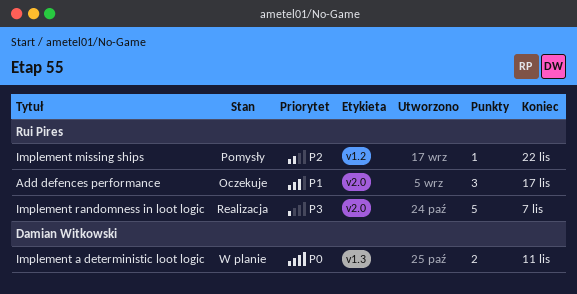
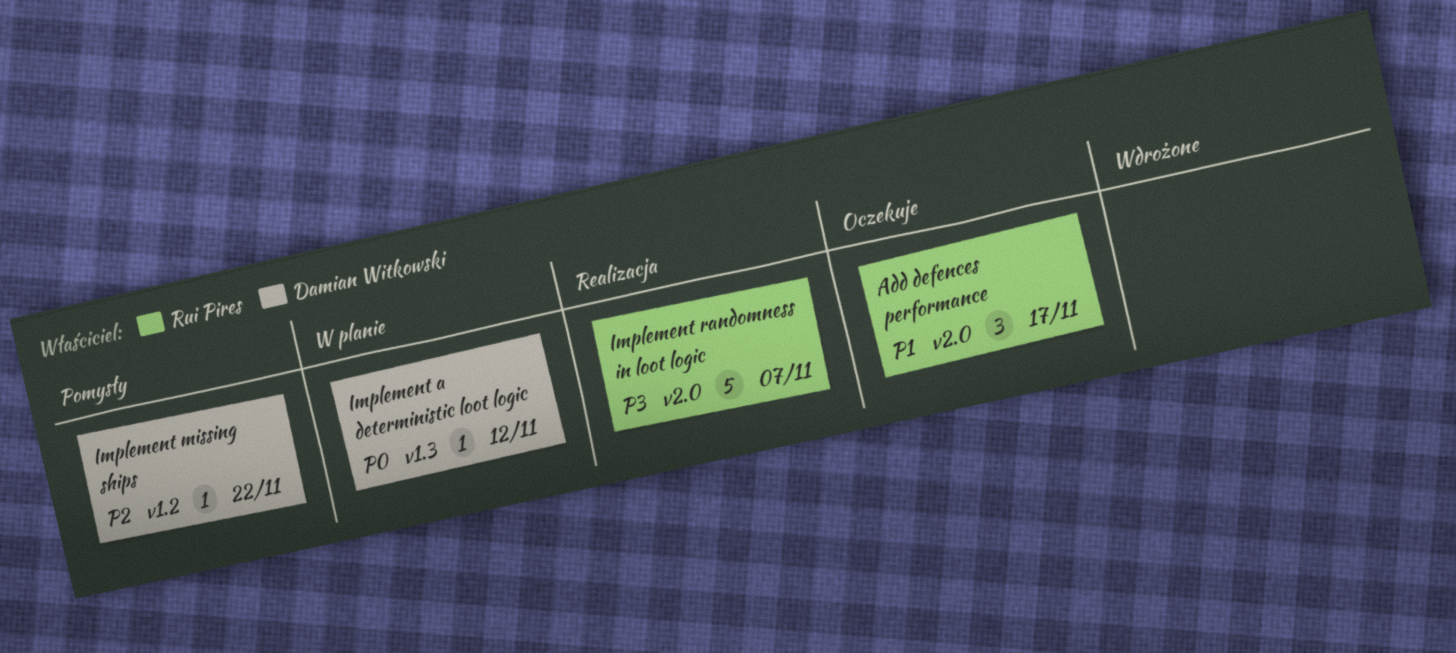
Implement a deterministic loot logic, estimate: 2 -> 1
Implement a deterministic loot logic, due: Nov 11 -> Nov 12
Implement missing ships, owner: Rui Pires -> Damian Witkowski

